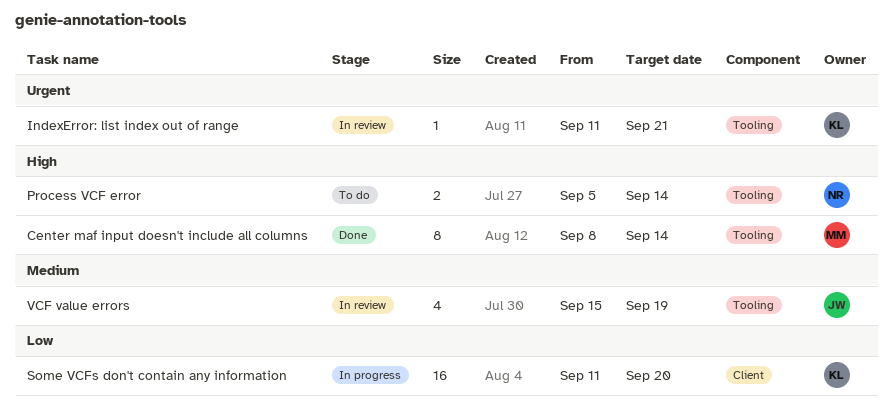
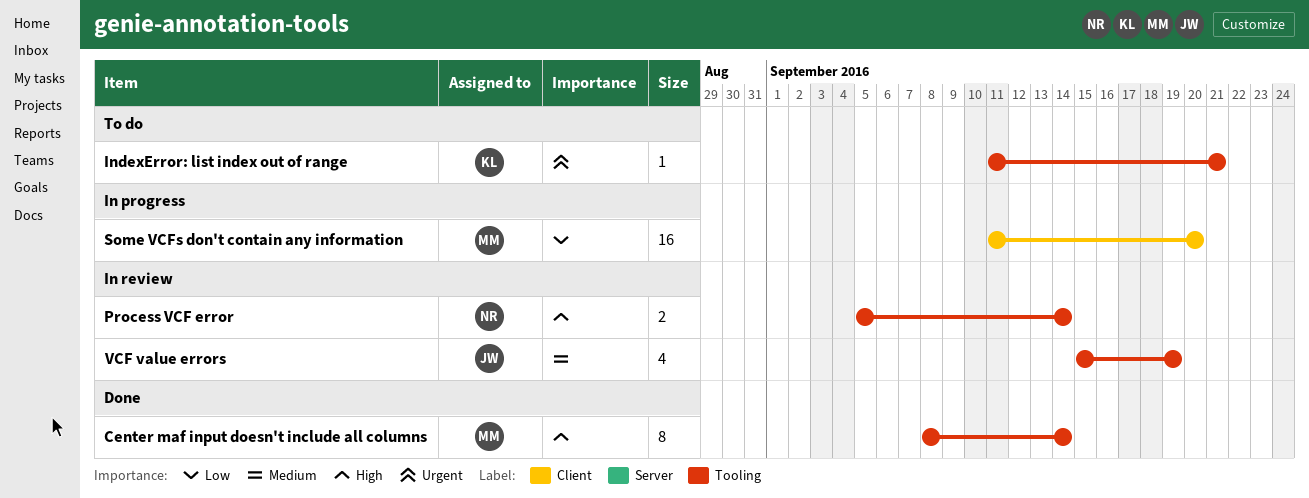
IndexError: list index out of range, status: In review -> To do
Process VCF error, status: To do -> In review
Some VCFs don't contain any information, owner: KL -> MM

